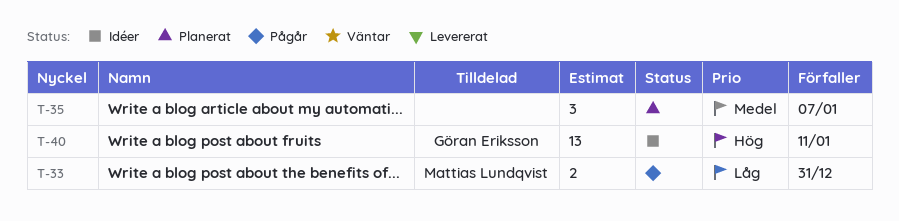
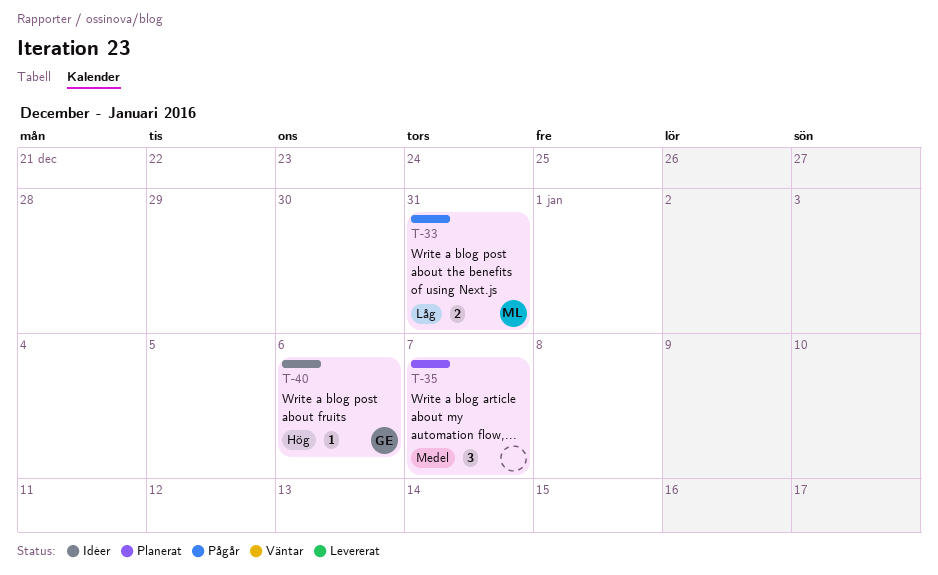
T-40, estimate: 13 -> 1
T-40, due: Jan 11 -> Jan 6

